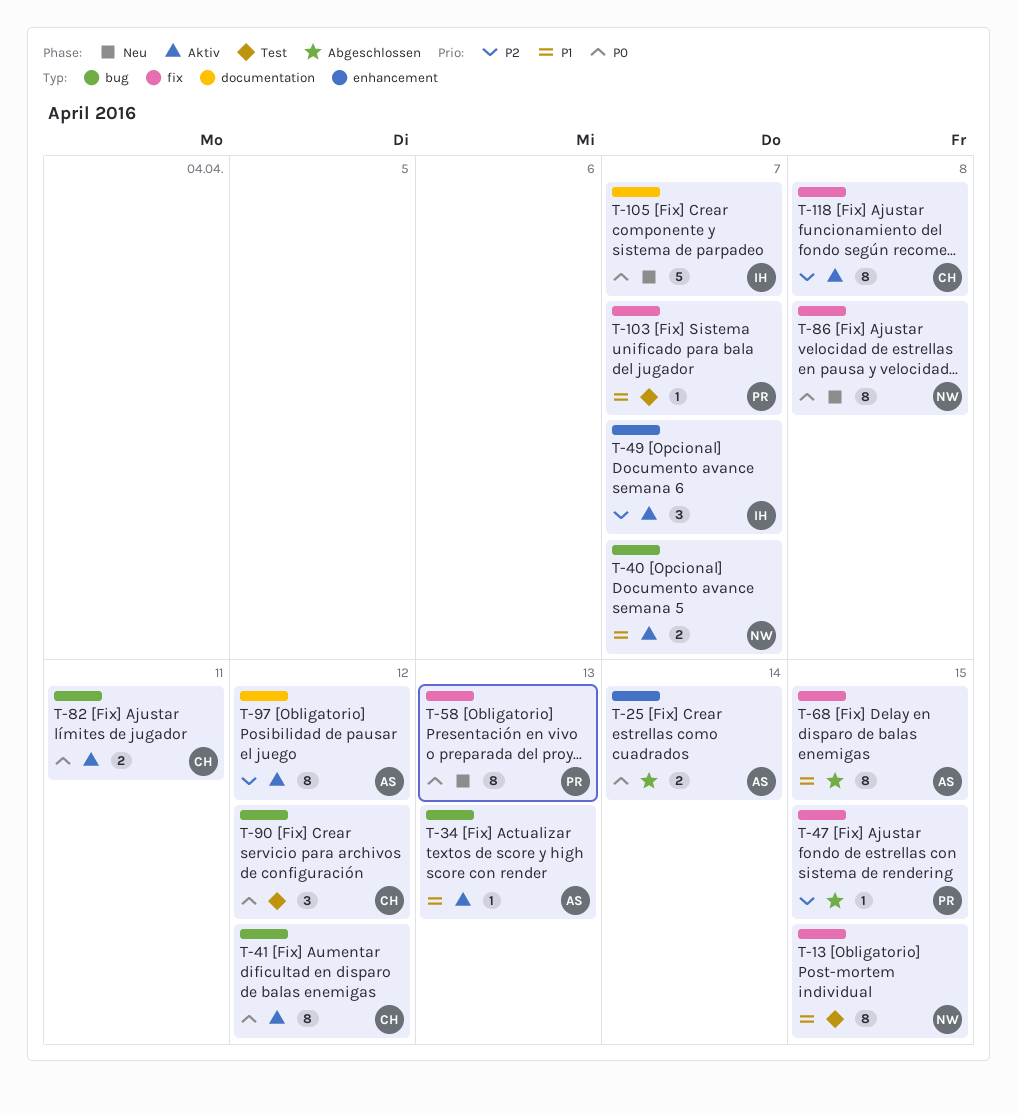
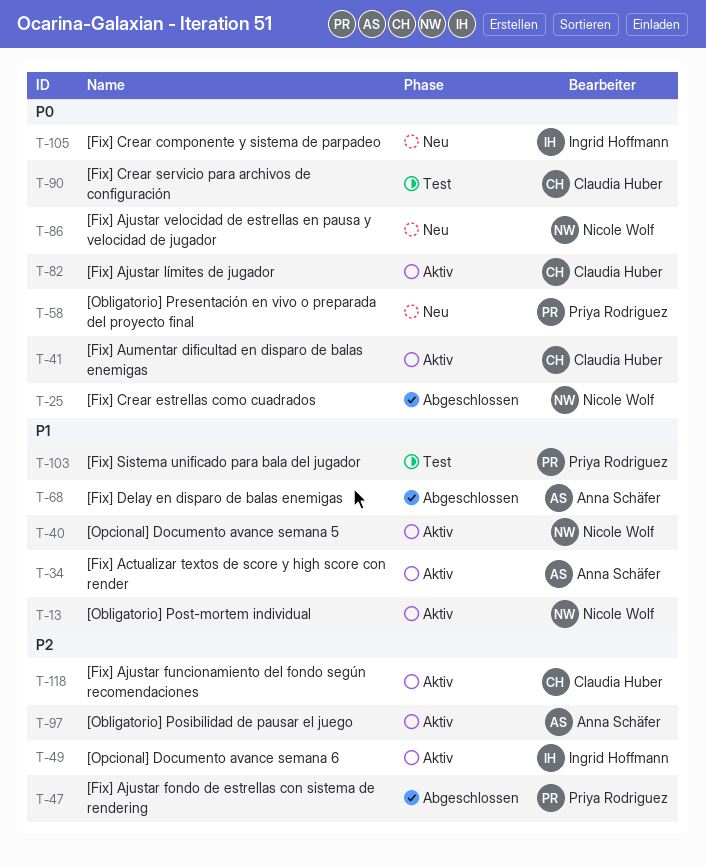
T-13, status: Test -> Aktiv
T-25, owner: Anna Schäfer -> Nicole Wolf

